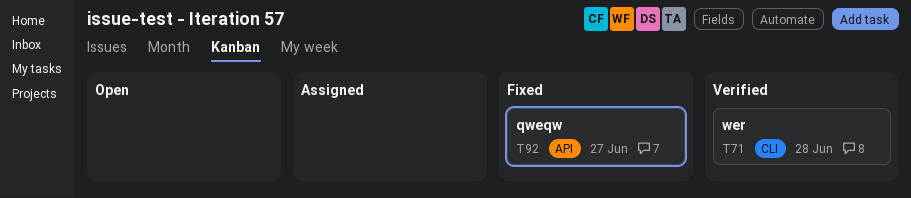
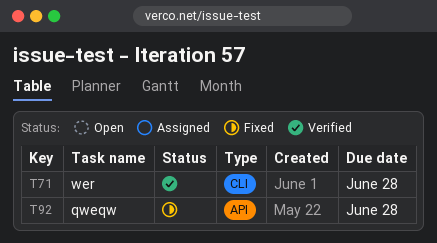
T92, due: Jun 27 -> Jun 28

